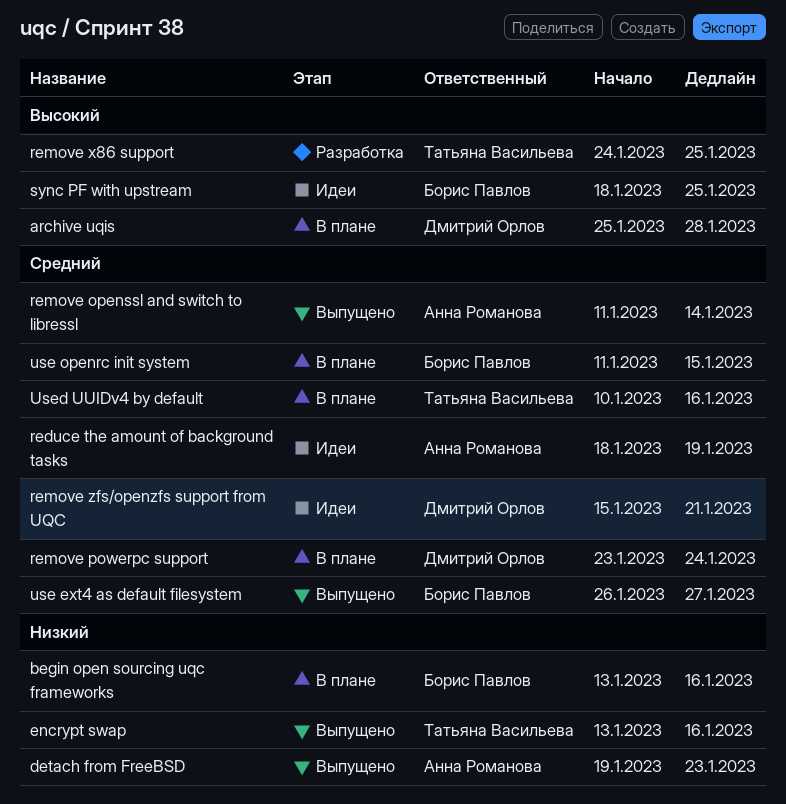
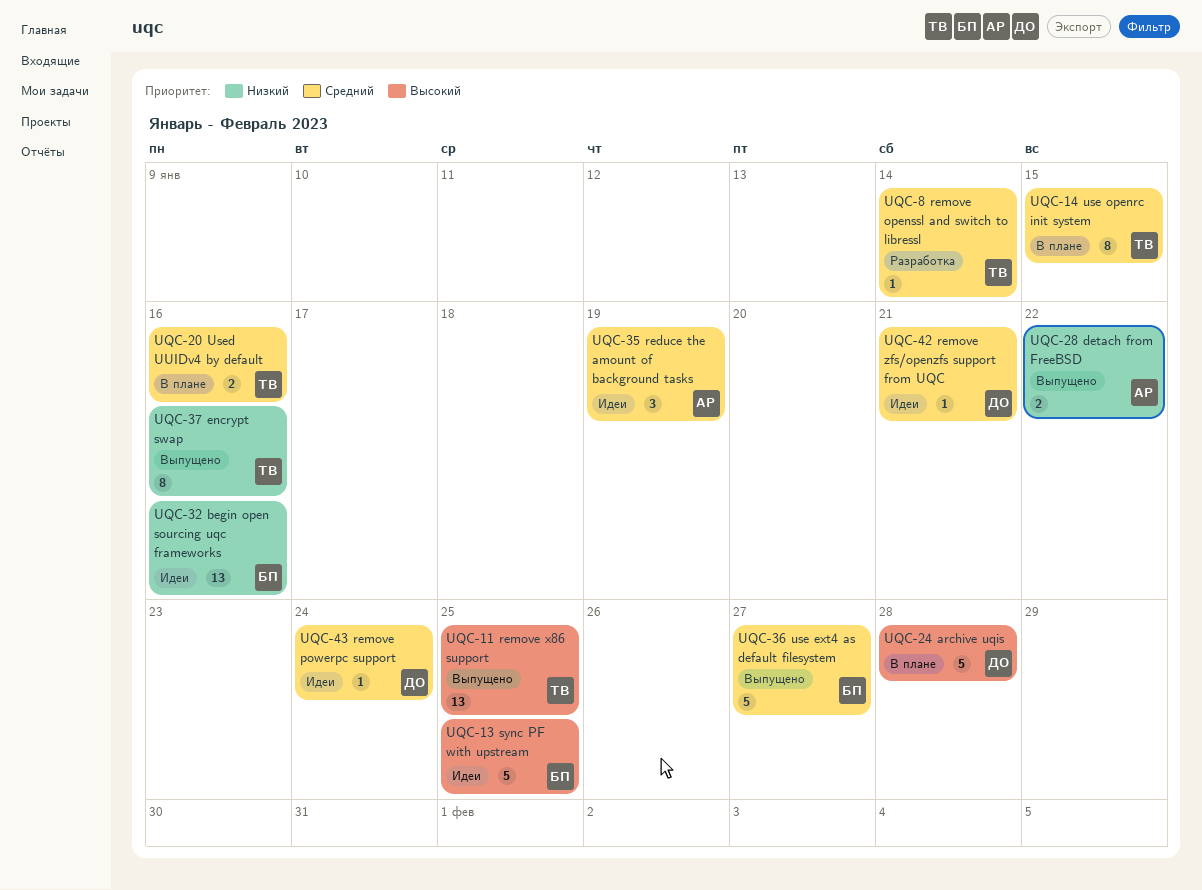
begin open sourcing uqc frameworks, status: В плане -> Идеи
detach from FreeBSD, due: Jan 23 -> Jan 22
remove openssl and switch to libressl, status: Выпущено -> Разработка
remove openssl and switch to libressl, owner: Анна Романова -> Татьяна Васильева
remove powerpc support, status: В плане -> Идеи
remove x86 support, status: Разработка -> Выпущено
use openrc init system, owner: Борис Павлов -> Татьяна Васильева

